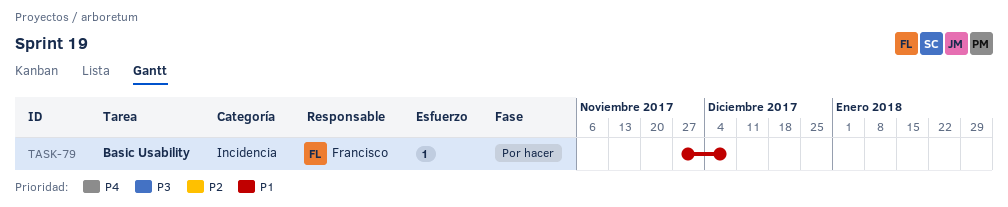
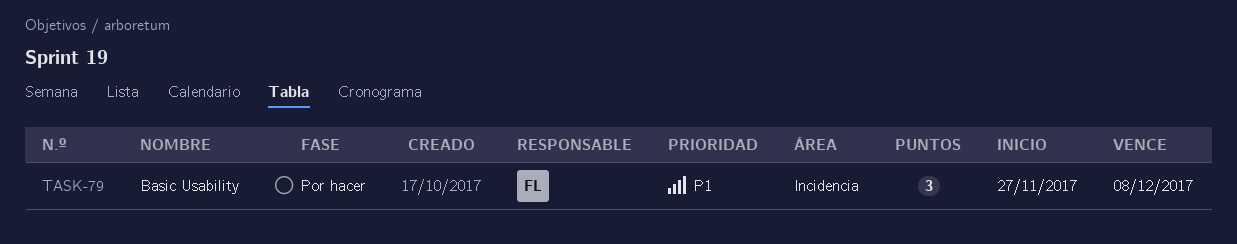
TASK-79, estimate: 1 -> 3

